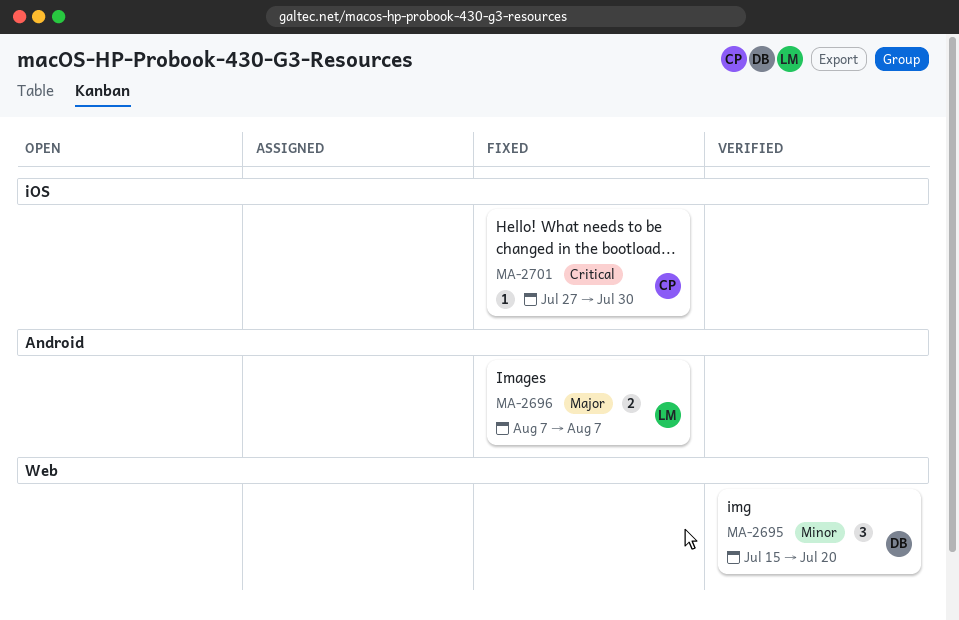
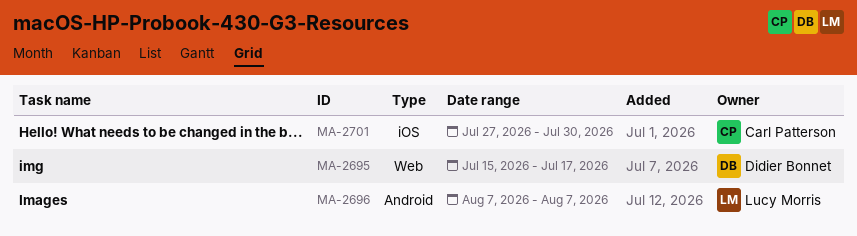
MA-2695, due: Jul 20 -> Jul 17

